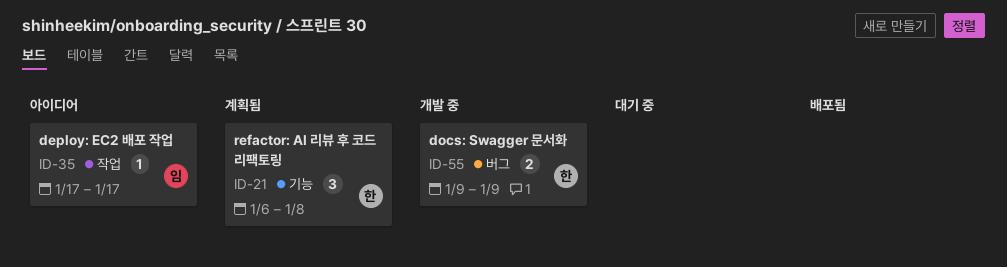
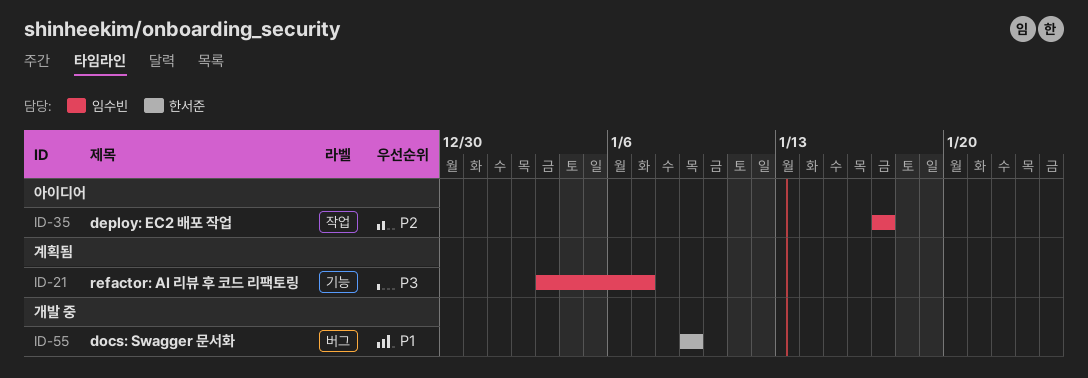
ID-21, owner: 한서준 -> 임수빈
ID-21, start: Jan 6 -> Jan 3
ID-21, due: Jan 8 -> Jan 7

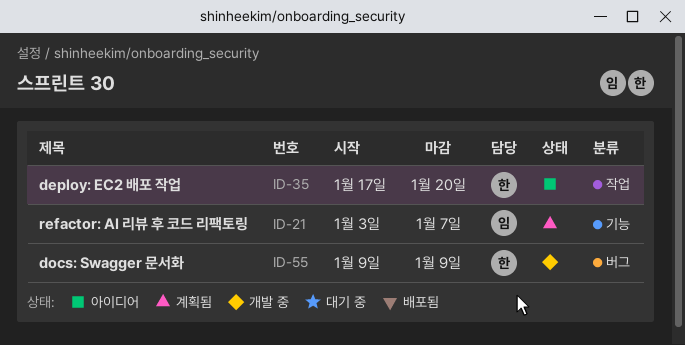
ID-35, owner: 임수빈 -> 한서준
ID-35, due: Jan 17 -> Jan 20

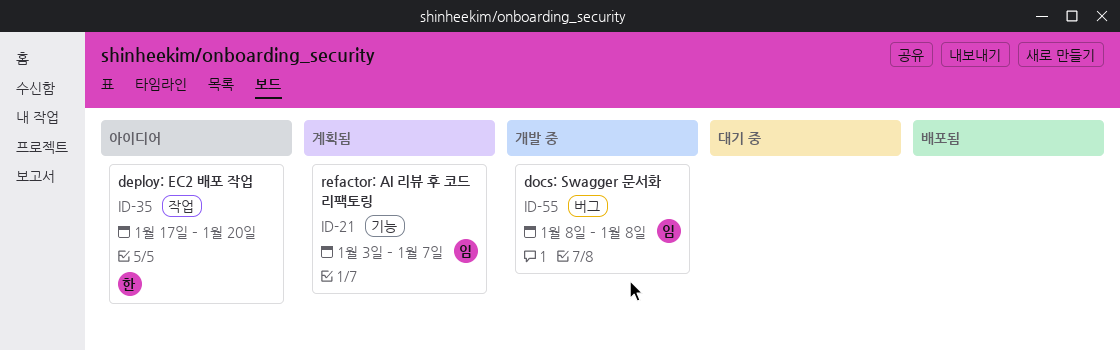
ID-55, owner: 한 -> 임
ID-55, start: Jan 9 -> Jan 8
ID-55, due: Jan 9 -> Jan 8

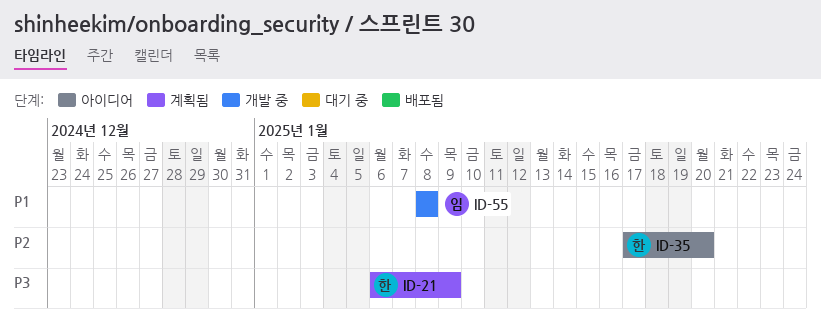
ID-21, owner: 임 -> 한
ID-21, start: Jan 3 -> Jan 6
ID-21, due: Jan 7 -> Jan 9

